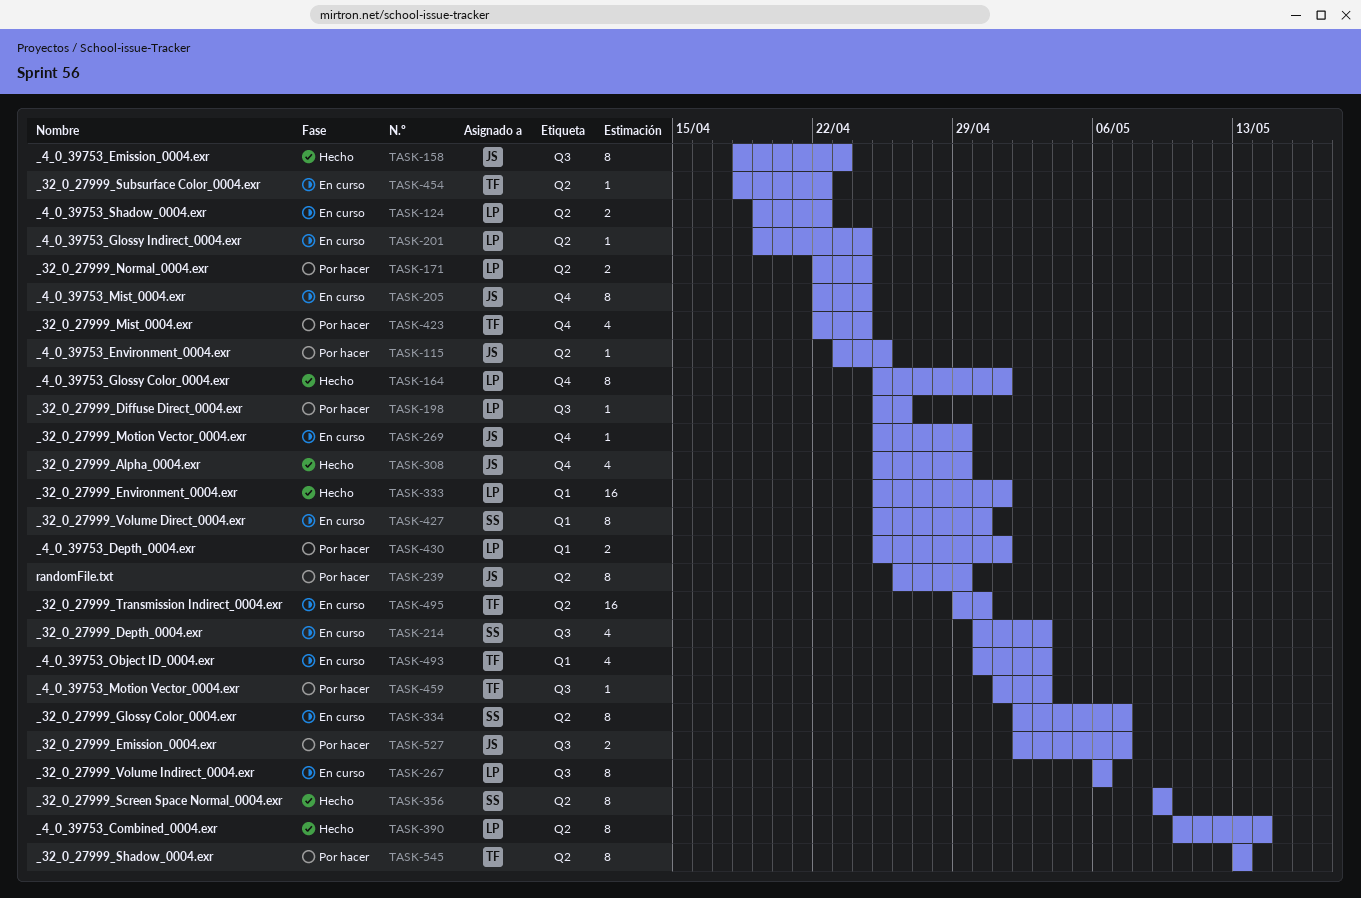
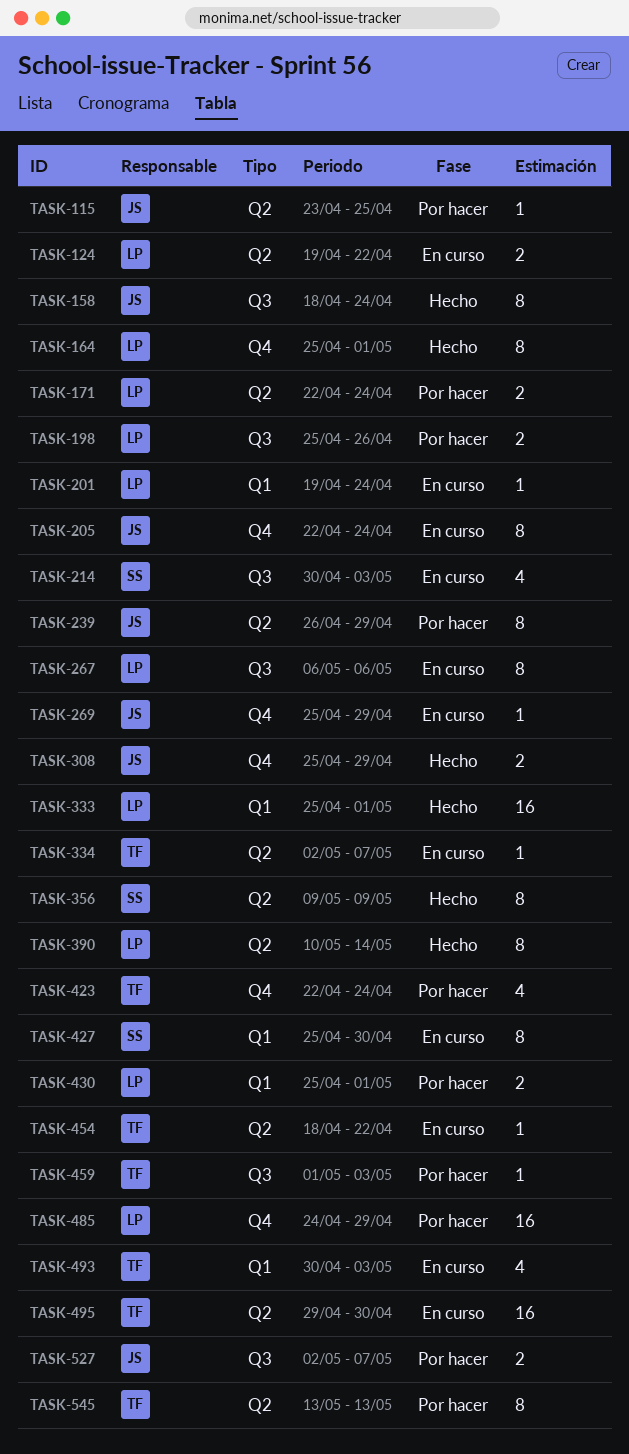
TASK-158, due: Apr 23 -> Apr 24
TASK-198, estimate: 1 -> 2
TASK-201, label: Q2 -> Q1
TASK-308, estimate: 4 -> 2
TASK-334, owner: SS -> TF
TASK-334, estimate: 8 -> 1
TASK-485: none -> present

